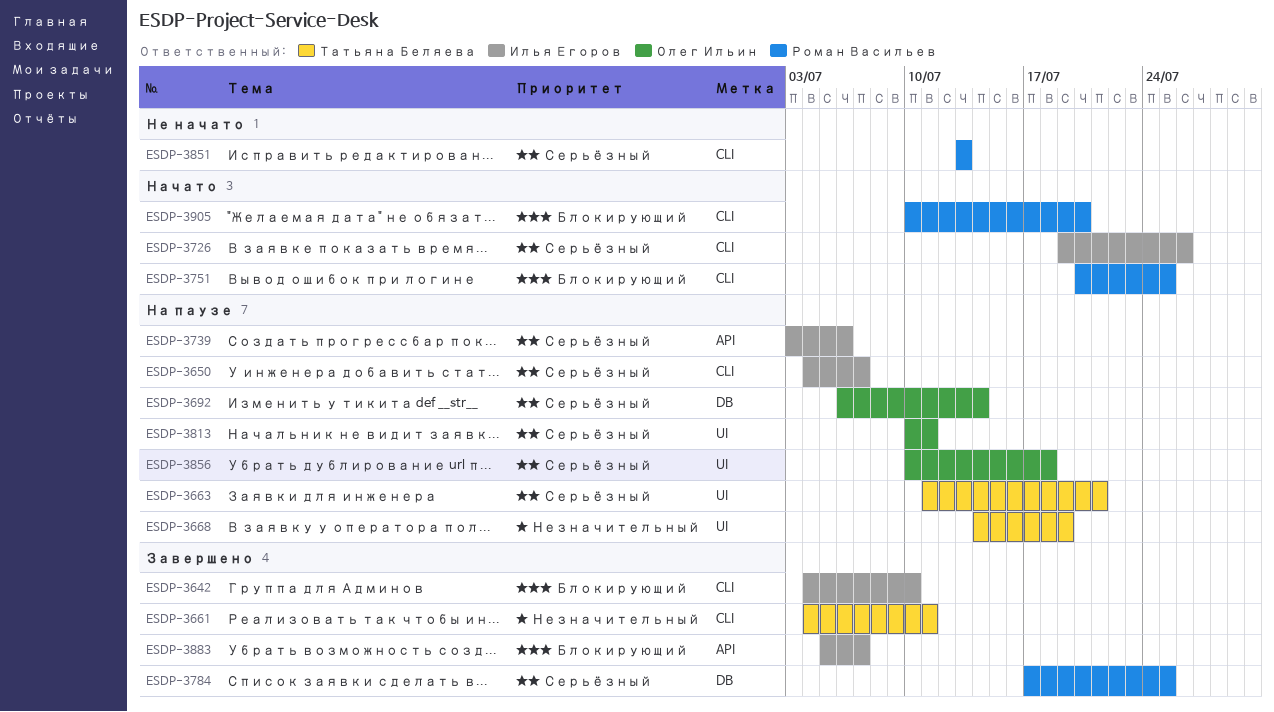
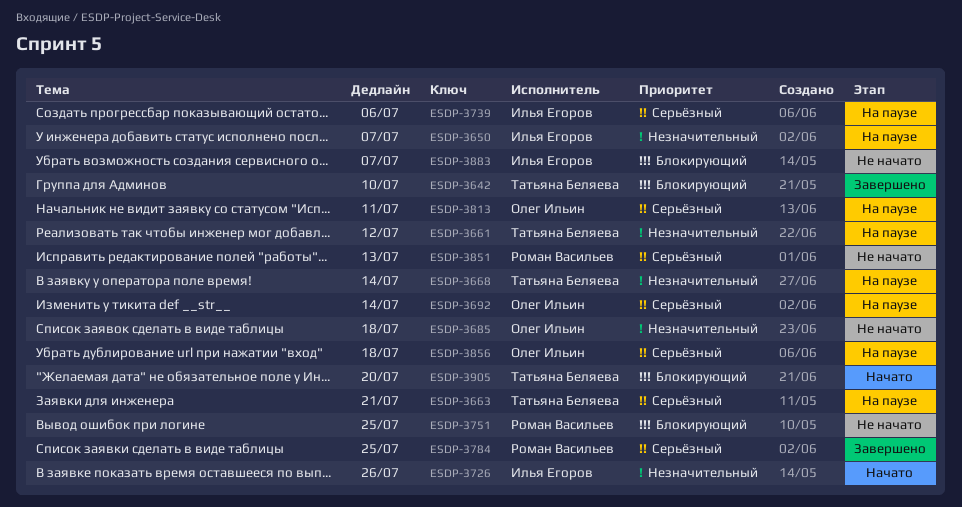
ESDP-3642, owner: Илья Егоров -> Татьяна Беляева
ESDP-3650, priority: Серьёзный -> Незначительный
ESDP-3661, status: Завершено -> На паузе
ESDP-3661, due: Jul 11 -> Jul 12
ESDP-3668, due: Jul 19 -> Jul 14
ESDP-3685: none -> present
ESDP-3726, priority: Серьёзный -> Незначительный
ESDP-3751, status: Начато -> Не начато
ESDP-3883, status: Завершено -> Не начато
ESDP-3905, owner: Роман Васильев -> Татьяна Беляева

